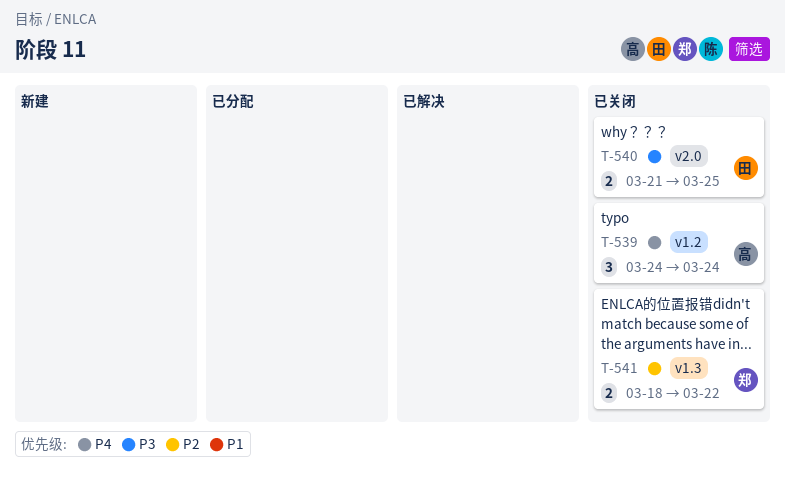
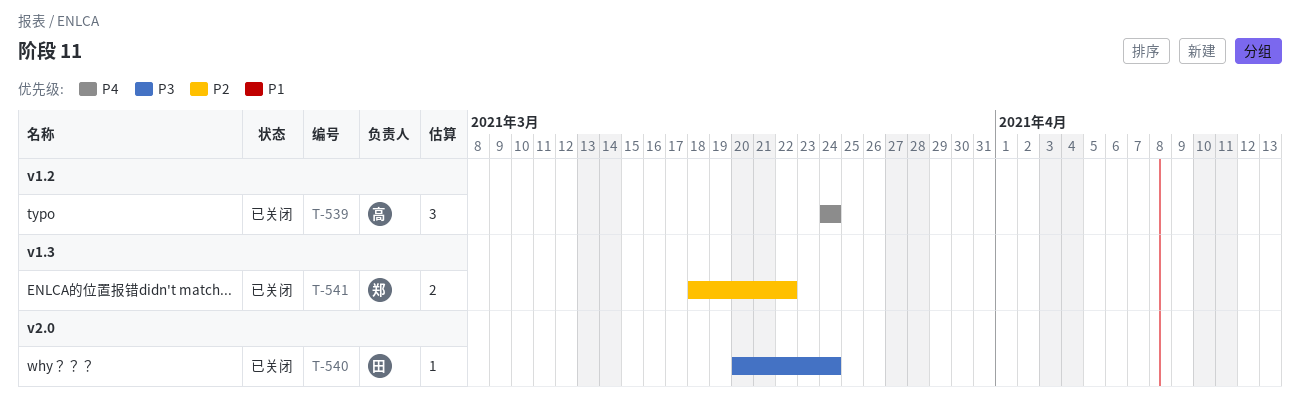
T-540, estimate: 2 -> 1
T-540, start: Mar 21 -> Mar 20
T-540, due: Mar 25 -> Mar 24

